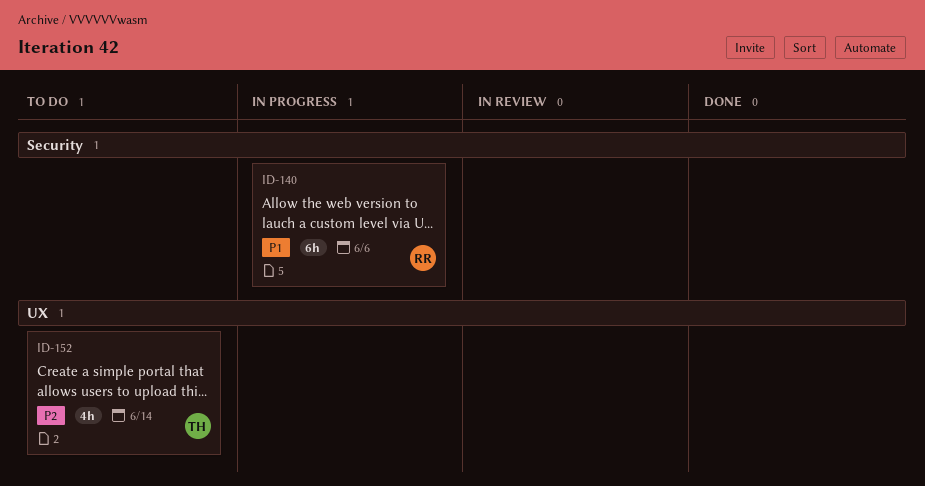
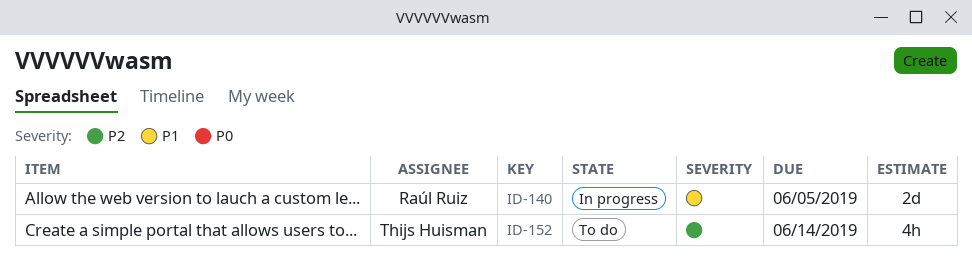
ID-140, estimate: 6h -> 2d
ID-140, due: Jun 6 -> Jun 5

